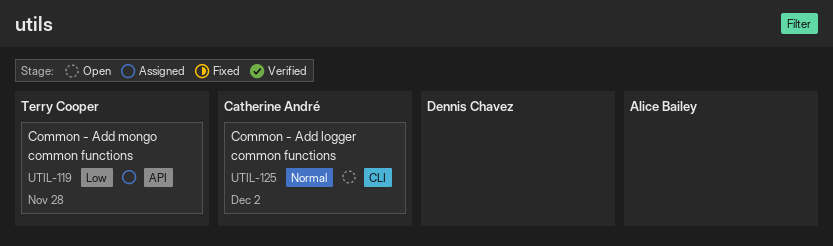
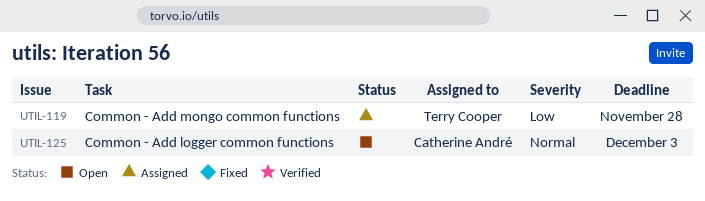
UTIL-125, due: Dec 2 -> Dec 3

